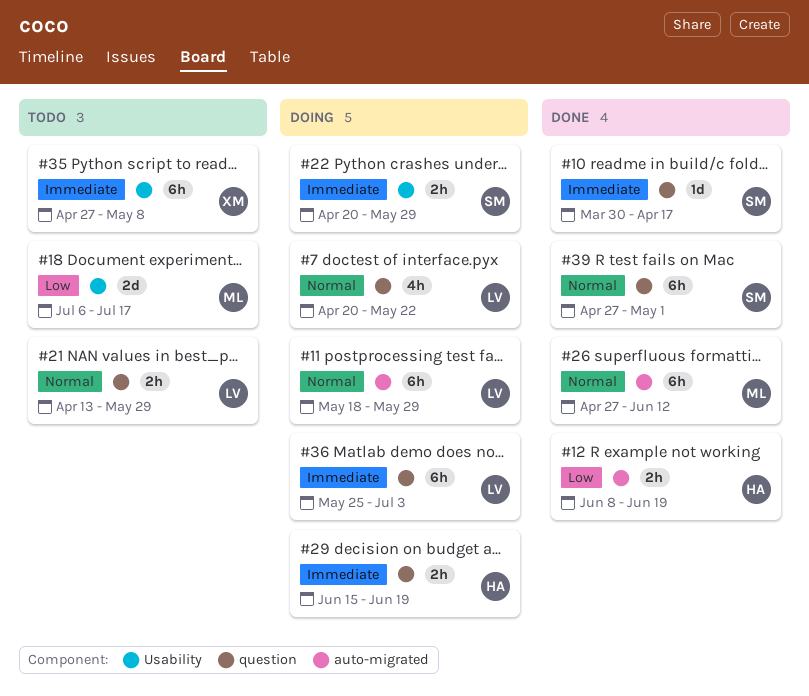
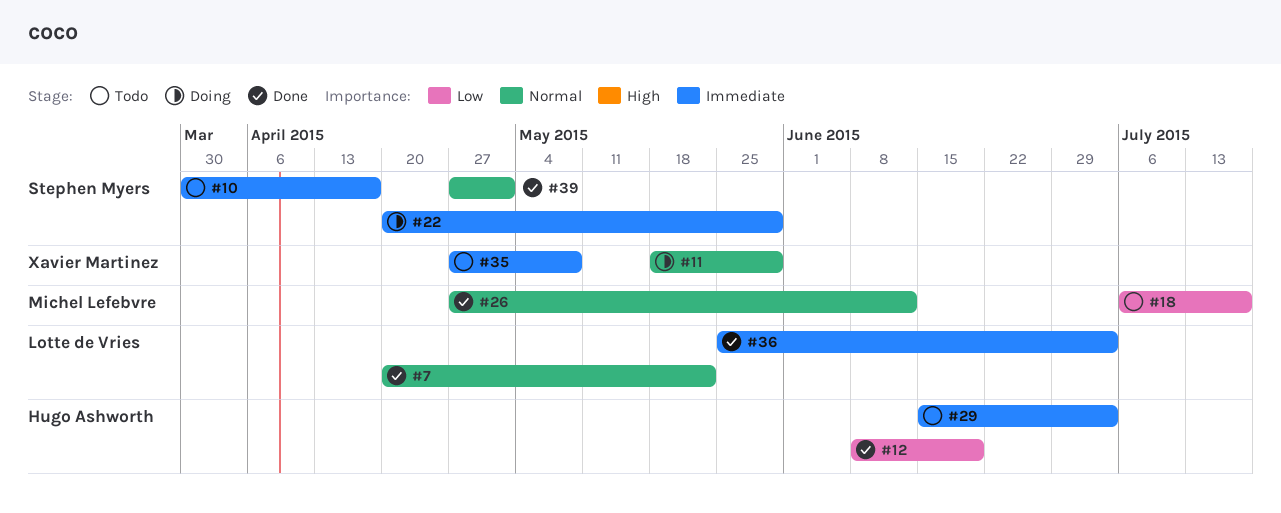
#7, status: Doing -> Done
#10, status: Done -> Todo
#11, owner: Lotte de Vries -> Xavier Martinez
#21: present -> none
#29, status: Doing -> Todo
#29, due: Jun 19 -> Jul 3
#36, status: Doing -> Done

